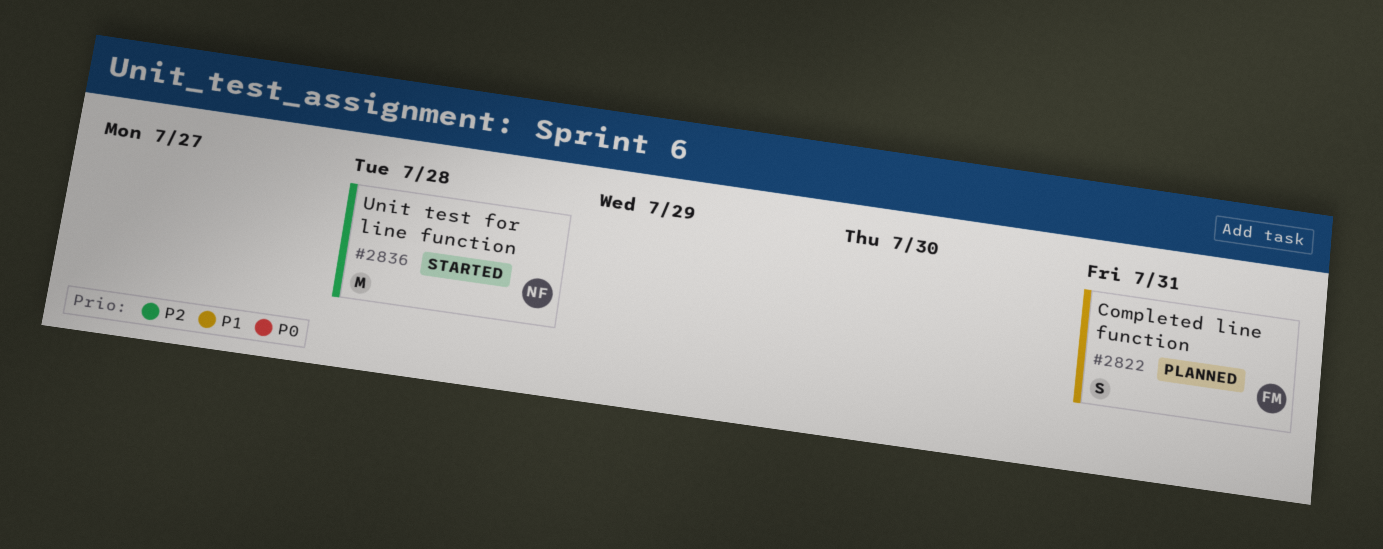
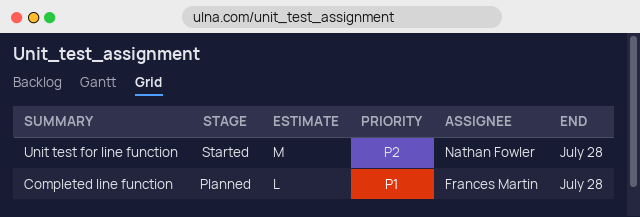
Completed line function, estimate: S -> L
Completed line function, due: Jul 31 -> Jul 28

